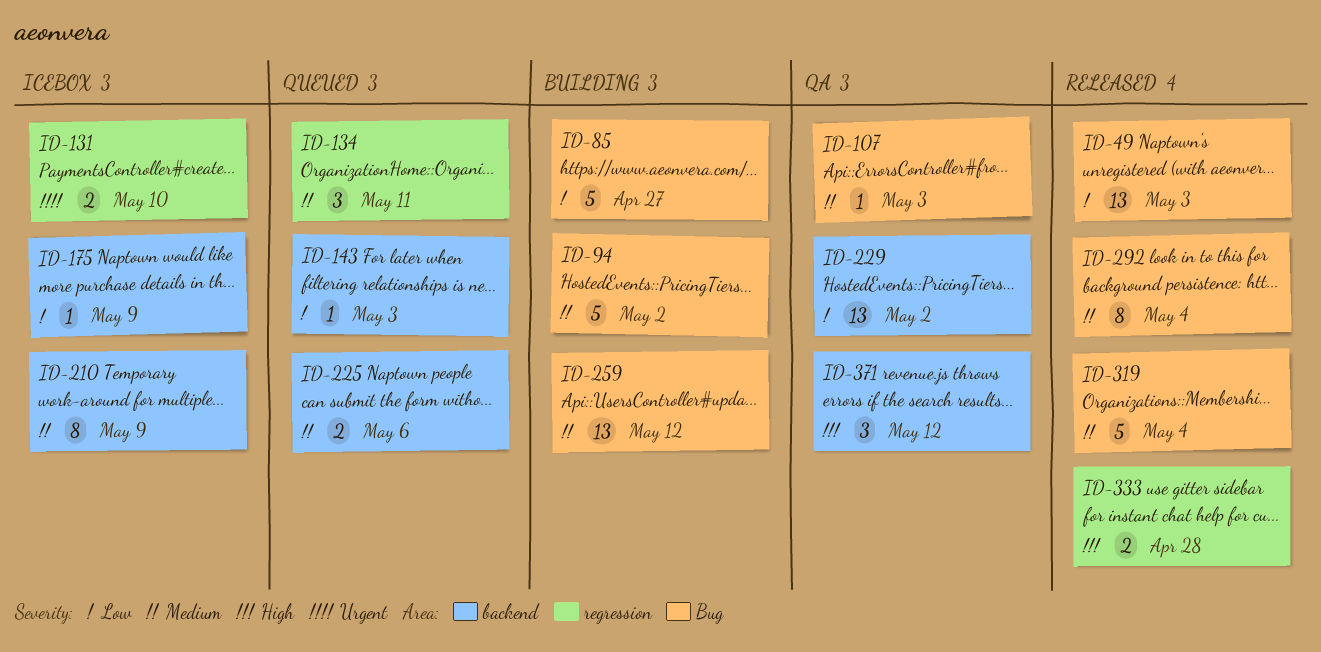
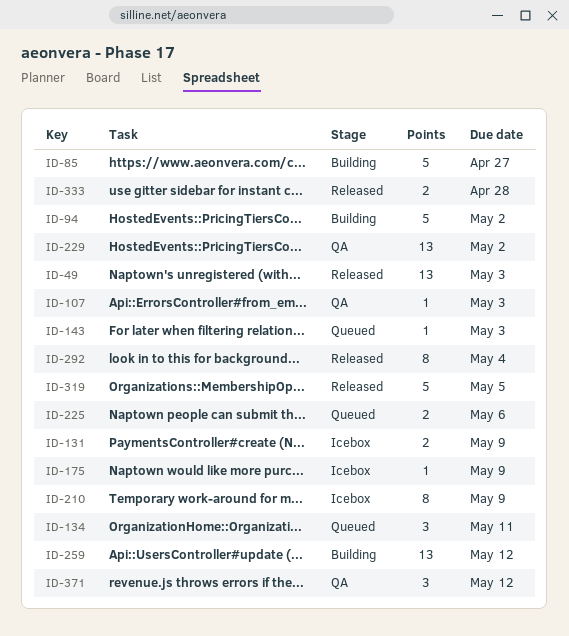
ID-131, due: May 10 -> May 9
ID-319, due: May 4 -> May 5

